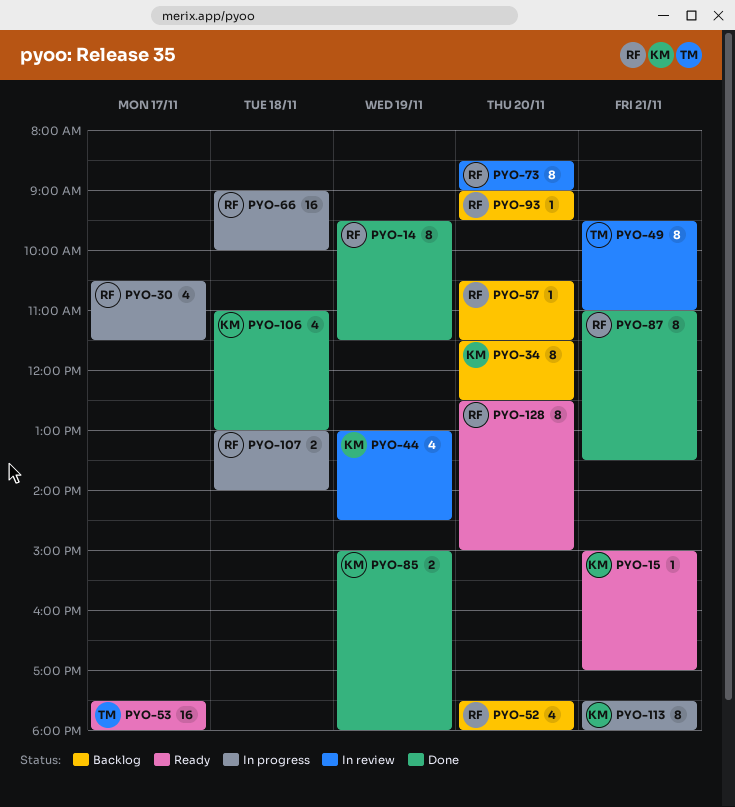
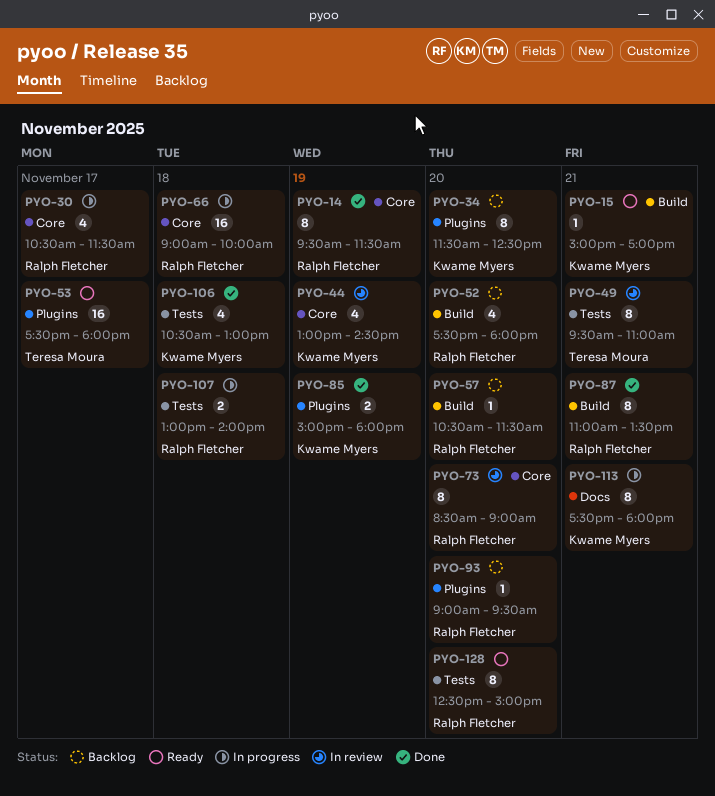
PYO-106, begins: 11:00 -> 10:30

